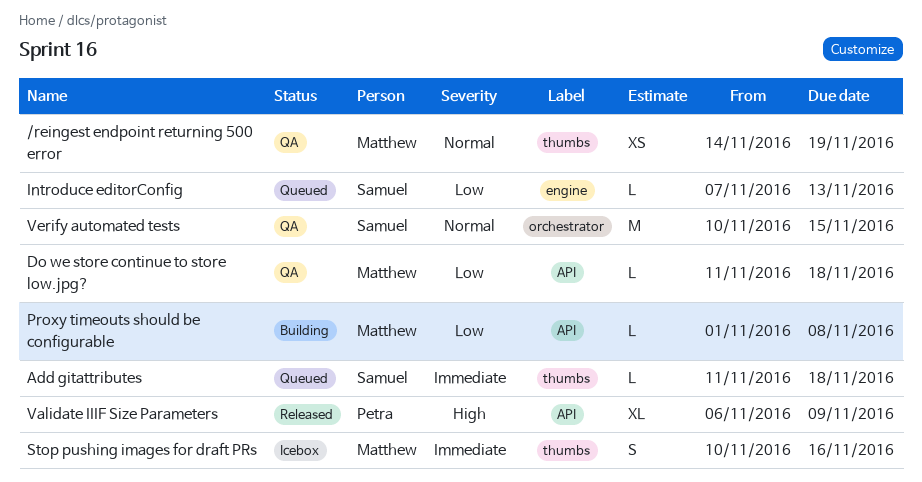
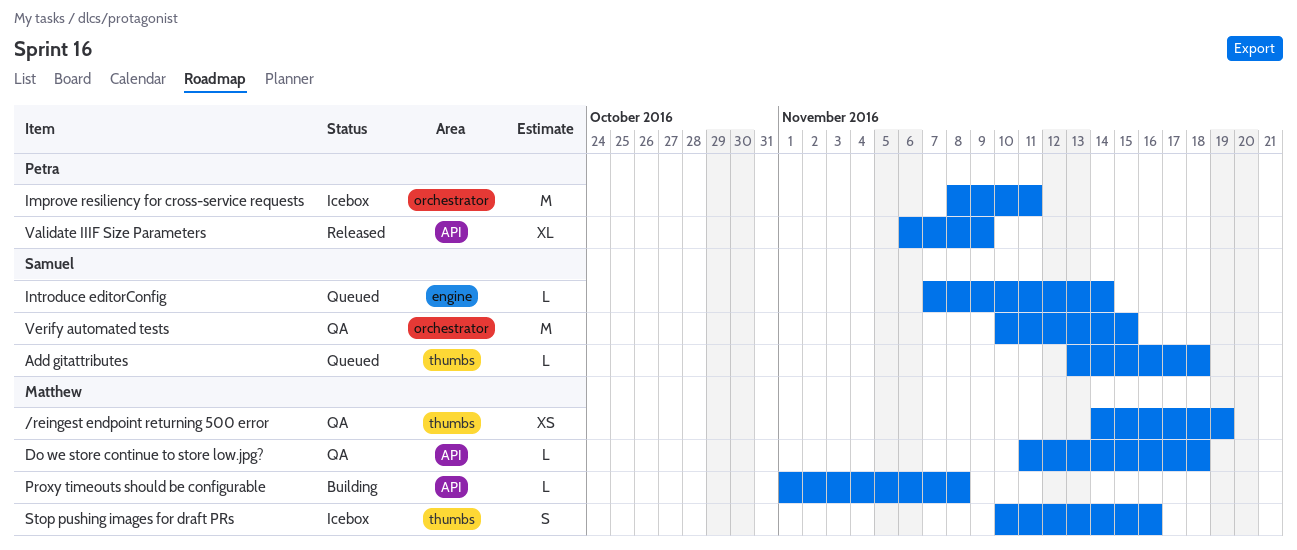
Add gitattributes, start: Nov 11 -> Nov 13
Improve resiliency for cross-service requests: none -> present
Introduce editorConfig, due: Nov 13 -> Nov 14

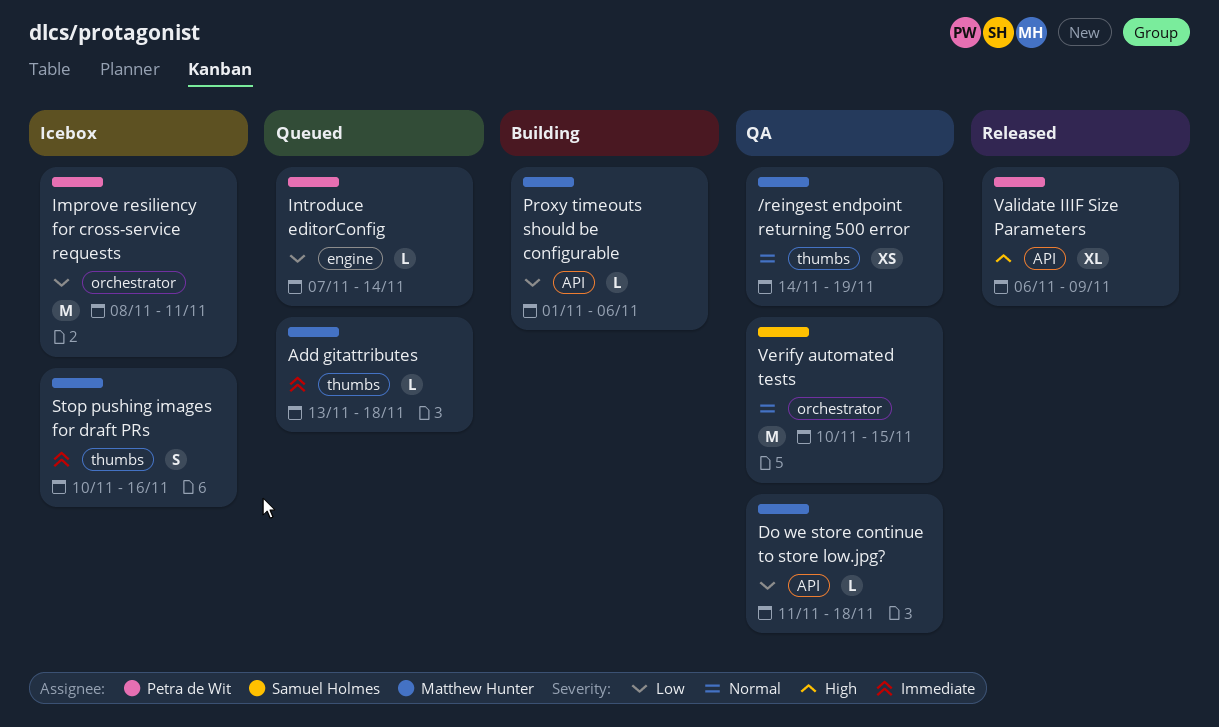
Add gitattributes, owner: Samuel Holmes -> Matthew Hunter
Introduce editorConfig, owner: Samuel Holmes -> Petra de Wit
Proxy timeouts should be configurable, due: Nov 8 -> Nov 6

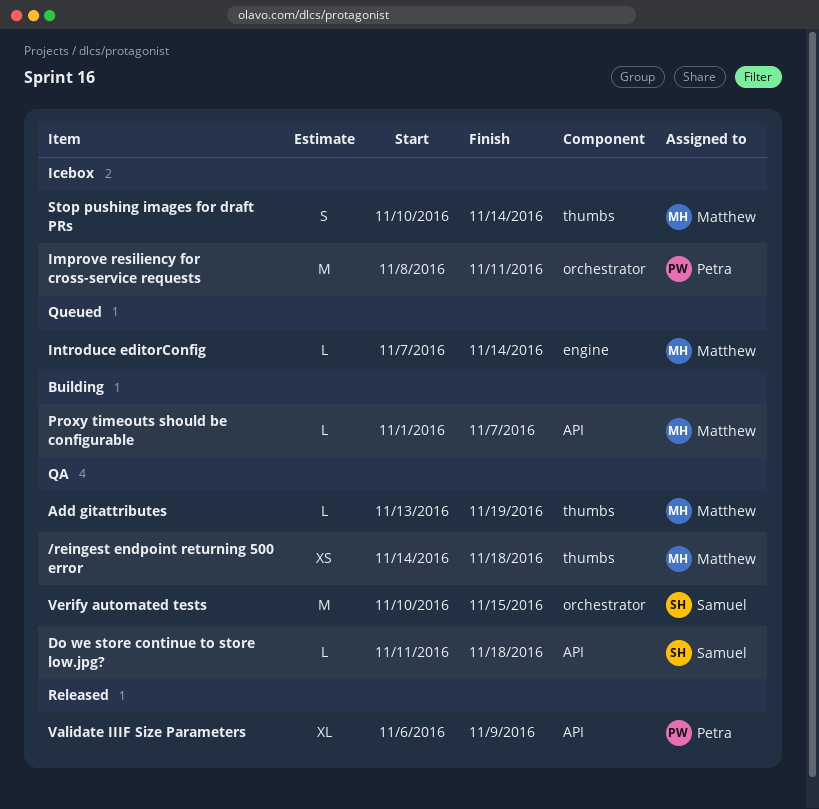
/reingest endpoint returning 500 error, due: Nov 19 -> Nov 18
Add gitattributes, status: Queued -> QA
Add gitattributes, due: Nov 18 -> Nov 19
Do we store continue to store low.jpg?, owner: Matthew Hunter -> Samuel Holmes
Introduce editorConfig, owner: Petra de Wit -> Matthew Hunter
Proxy timeouts should be configurable, due: Nov 6 -> Nov 7
Stop pushing images for draft PRs, due: Nov 16 -> Nov 14

